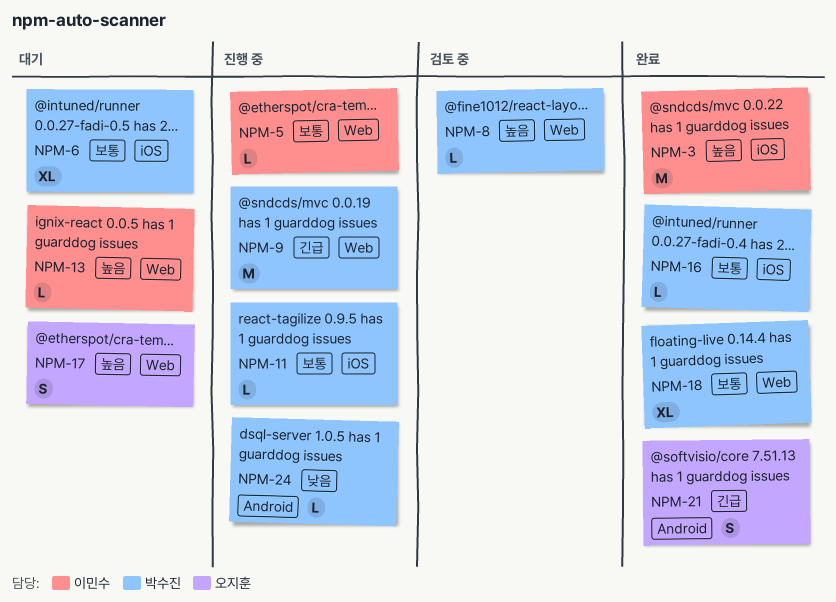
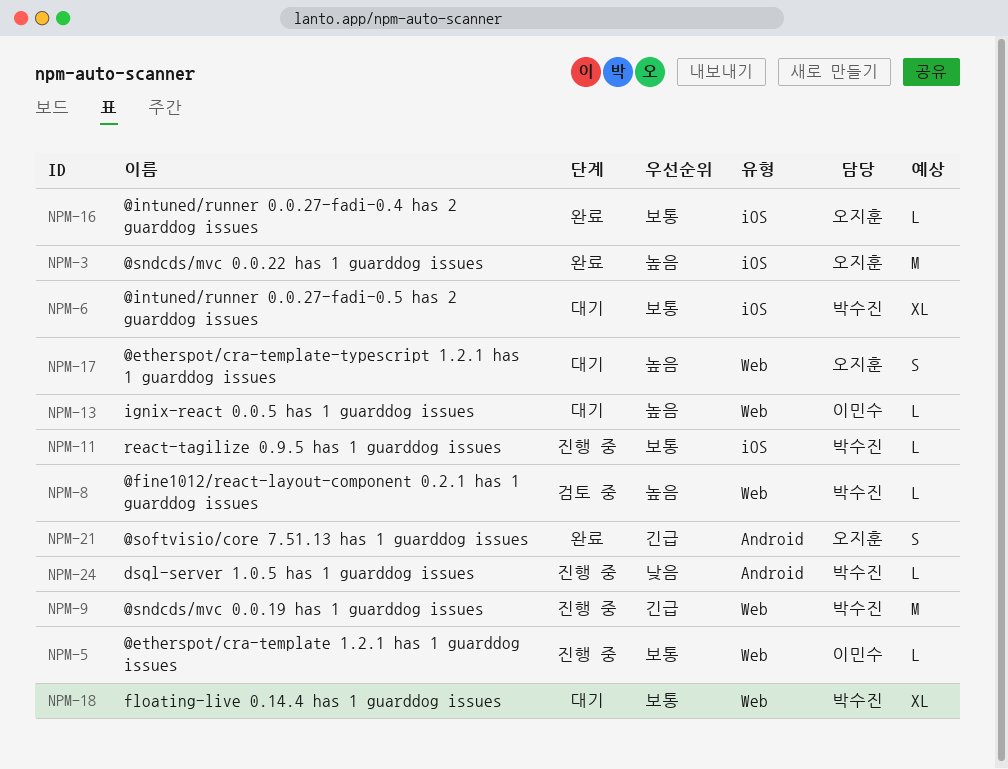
NPM-3, owner: 이민수 -> 오지훈
NPM-16, owner: 박수진 -> 오지훈
NPM-18, status: 완료 -> 대기

